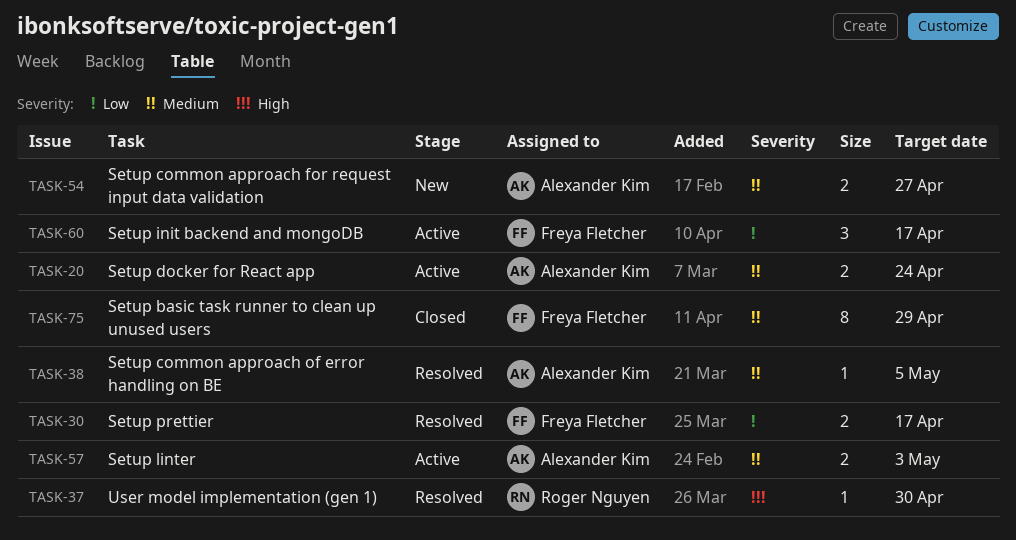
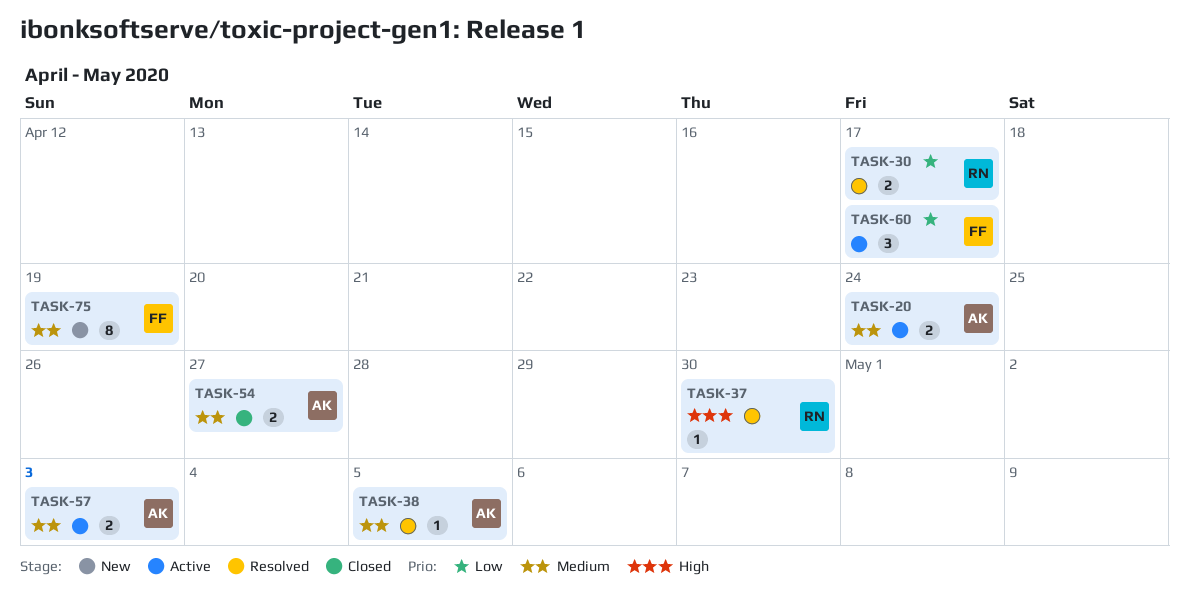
TASK-30, owner: Freya Fletcher -> Roger Nguyen
TASK-54, status: New -> Closed
TASK-75, status: Closed -> New
TASK-75, due: Apr 29 -> Apr 19

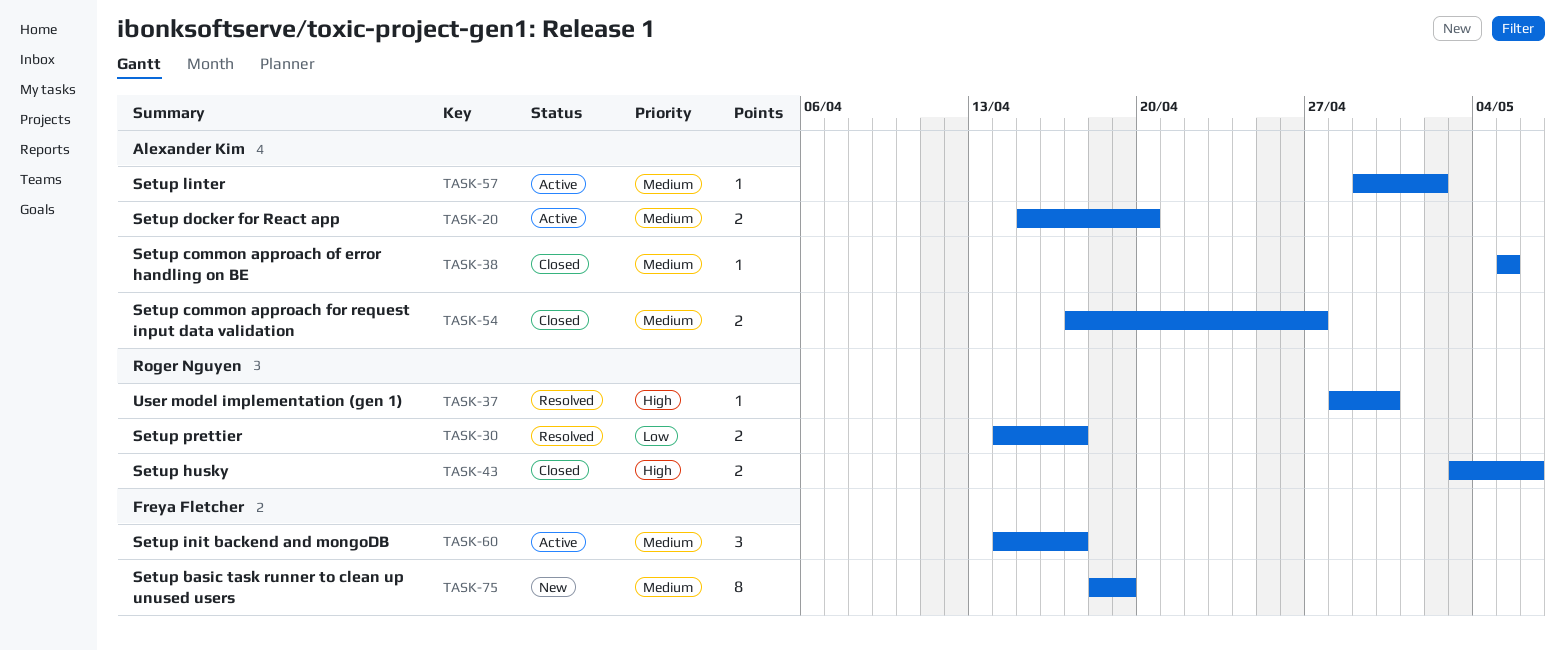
TASK-20, due: Apr 24 -> Apr 20
TASK-38, status: Resolved -> Closed
TASK-43: none -> present
TASK-57, estimate: 2 -> 1
TASK-57, due: May 3 -> May 2
TASK-60, priority: Low -> Medium

